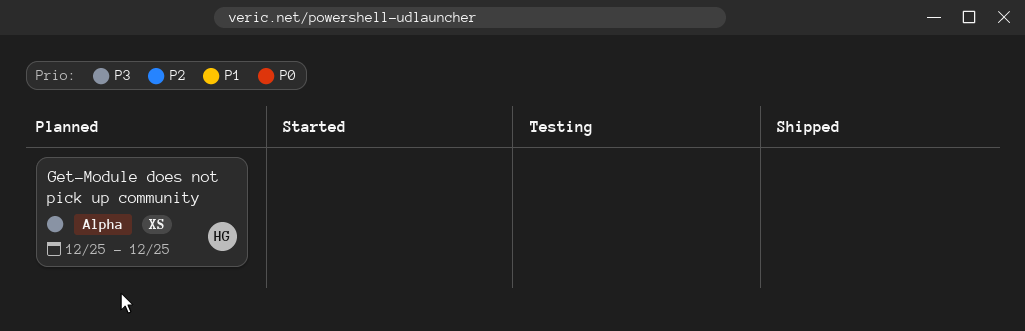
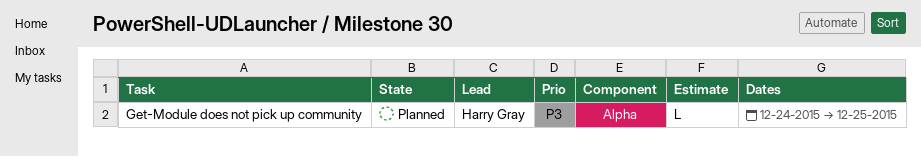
Get-Module does not pick up community, estimate: XS -> L
Get-Module does not pick up community, start: Dec 25 -> Dec 24

